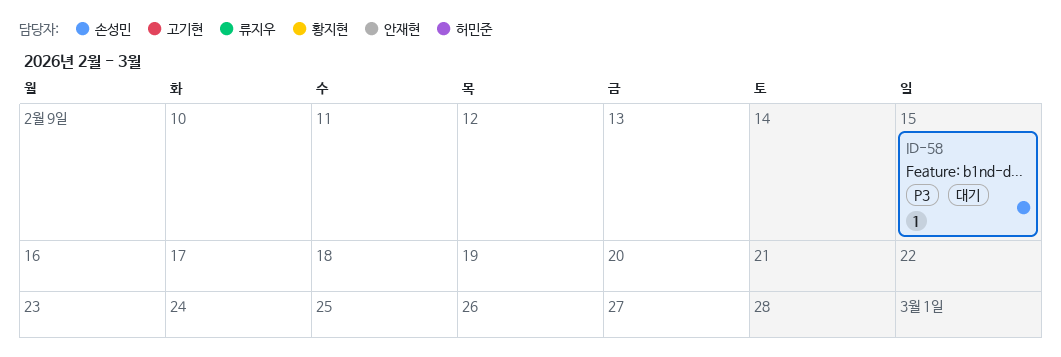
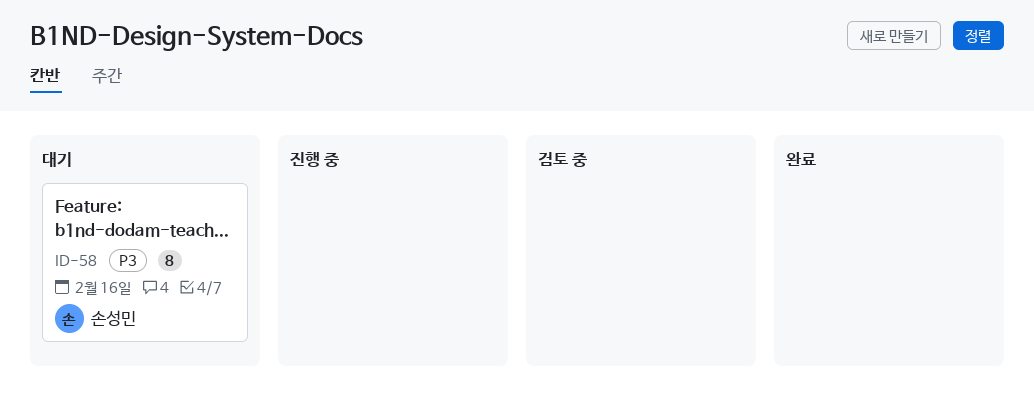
ID-58, estimate: 1 -> 8
ID-58, due: Feb 15 -> Feb 16

